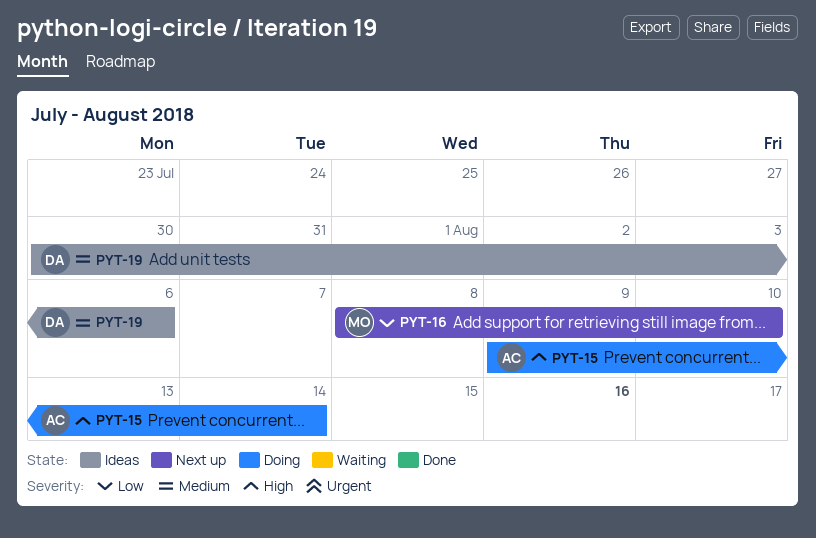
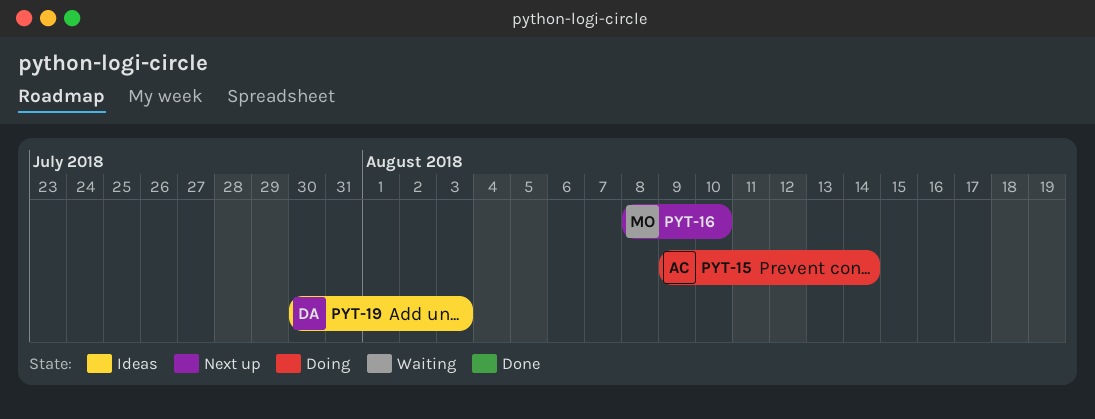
PYT-19, due: Aug 6 -> Aug 3

